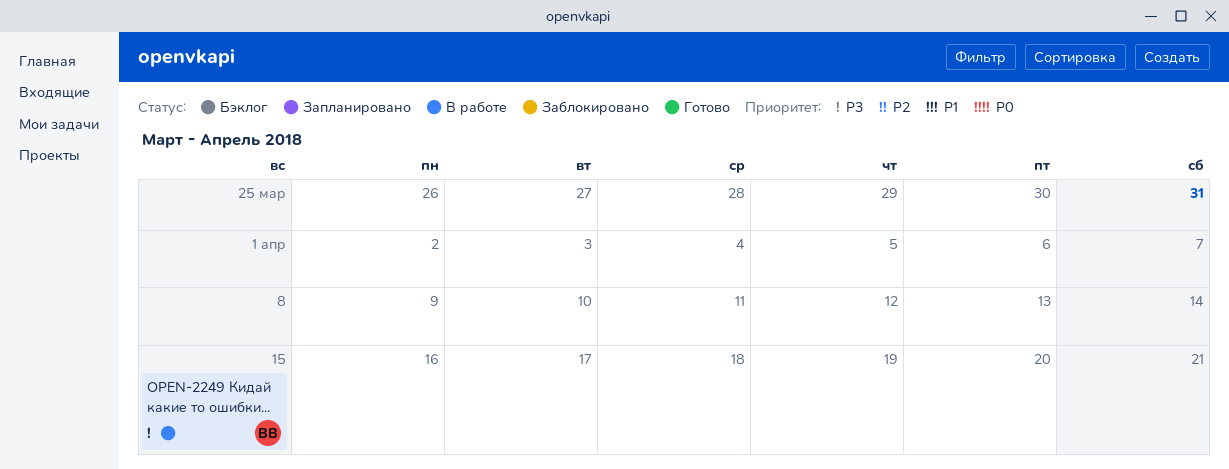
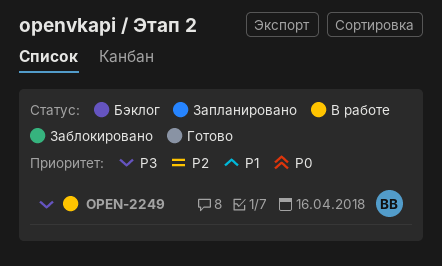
OPEN-2249, due: Apr 15 -> Apr 16

